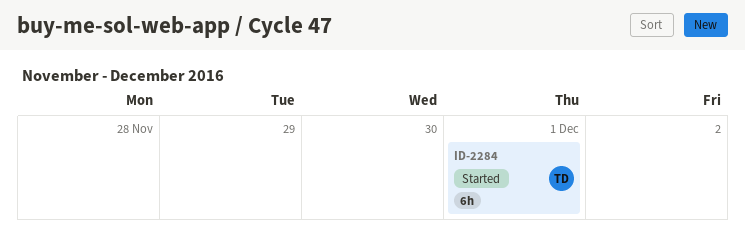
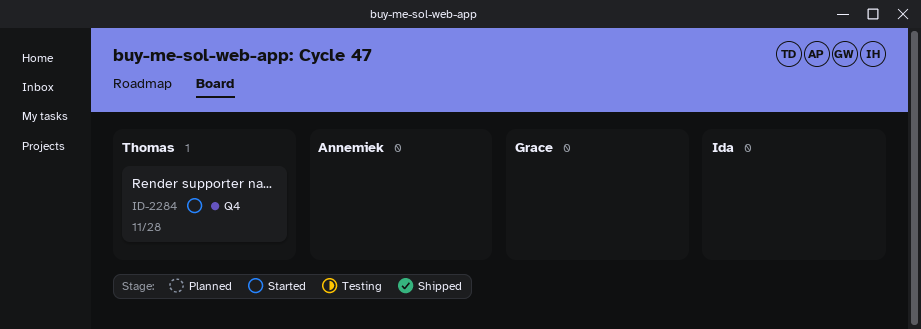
ID-2284, due: Dec 1 -> Nov 28

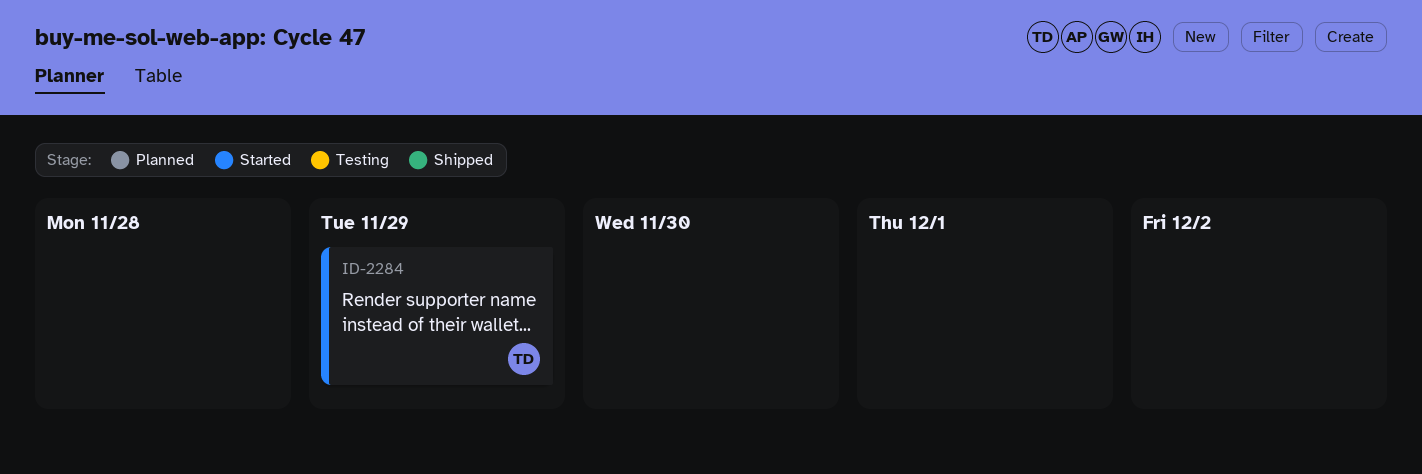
ID-2284, due: Nov 28 -> Nov 29

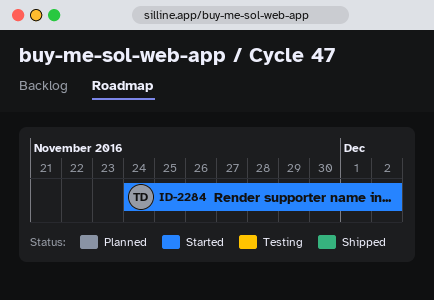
ID-2284, due: Nov 29 -> Dec 2

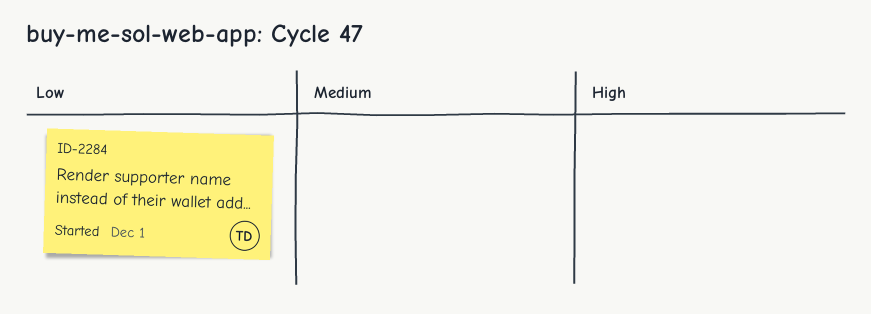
ID-2284, due: Dec 2 -> Dec 1

